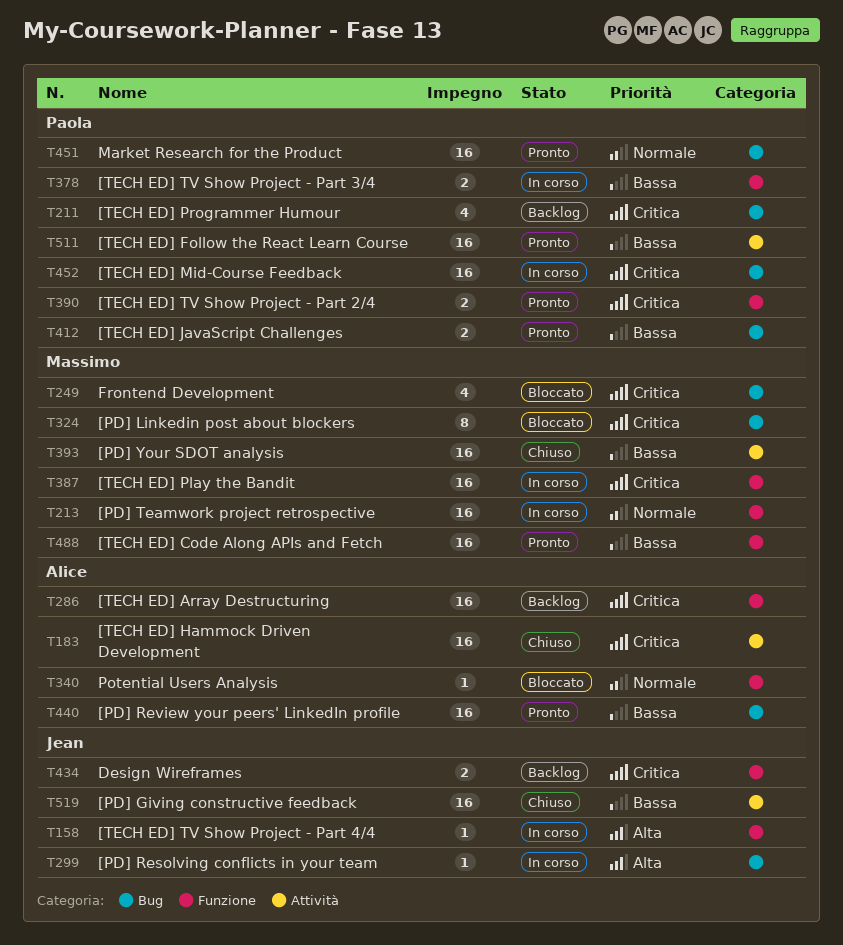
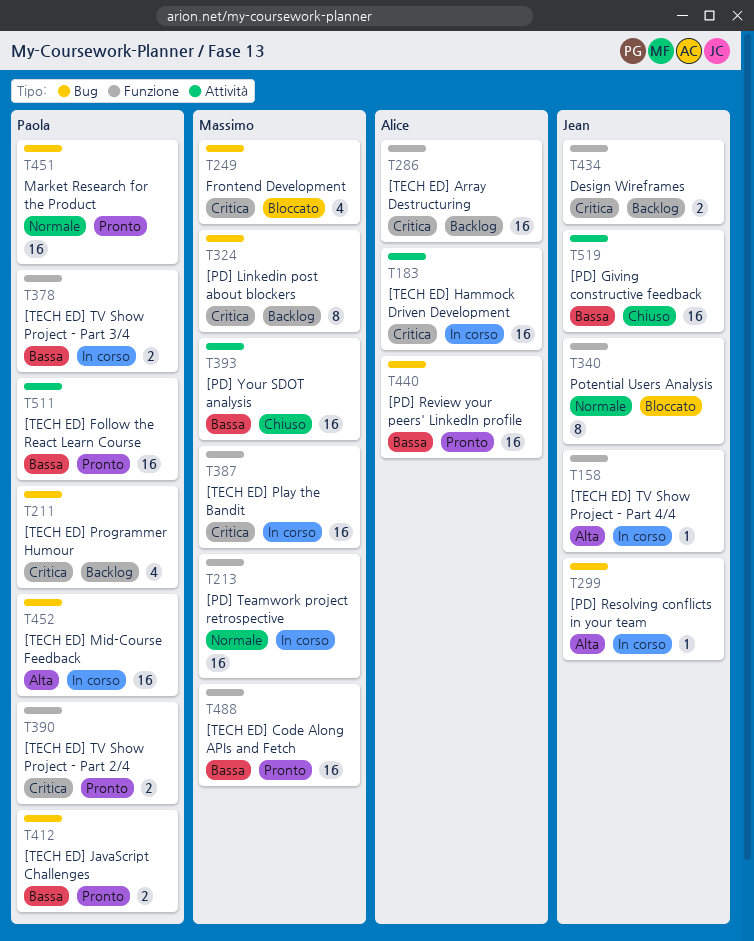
T183, status: Chiuso -> In corso
T324, status: Bloccato -> Backlog
T340, owner: Alice -> Jean
T340, estimate: 1 -> 8
T452, priority: Critica -> Alta

